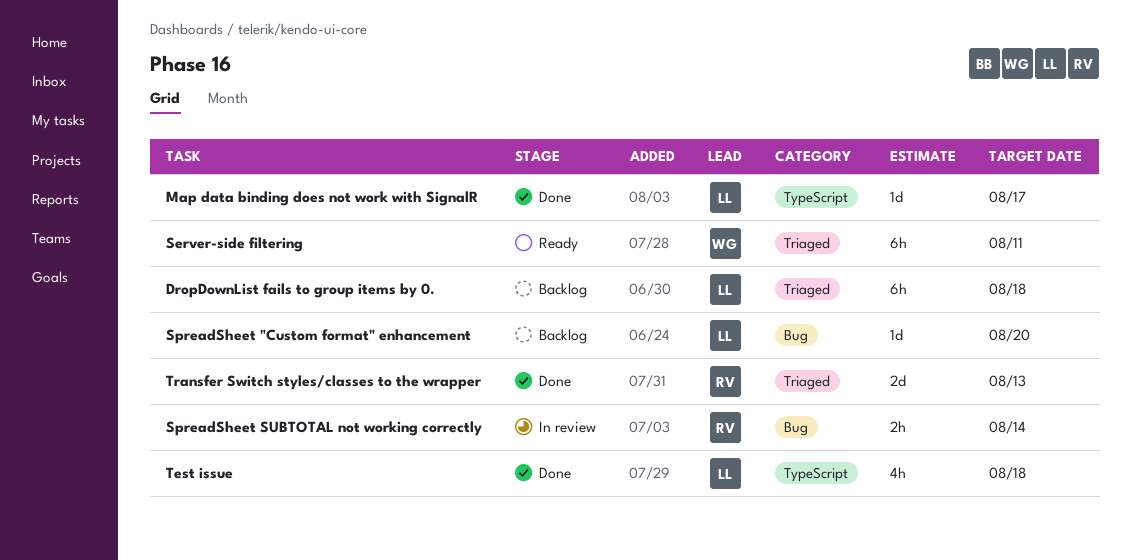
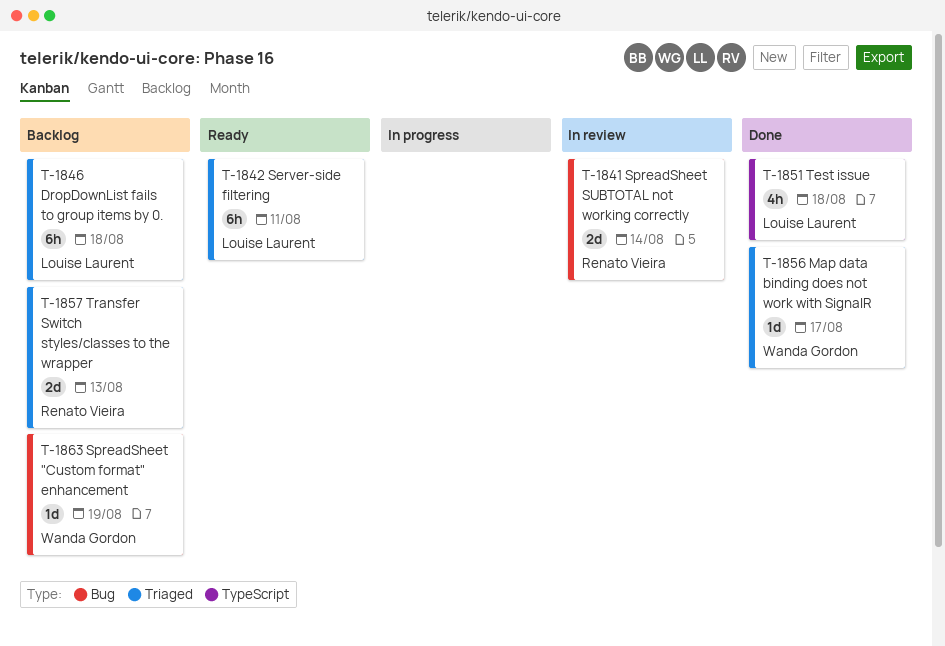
Map data binding does not work with SignalR, owner: Louise Laurent -> Wanda Gordon
Map data binding does not work with SignalR, label: TypeScript -> Triaged
Server-side filtering, owner: Wanda Gordon -> Louise Laurent
SpreadSheet "Custom format" enhancement, owner: Louise Laurent -> Wanda Gordon
SpreadSheet "Custom format" enhancement, due: Aug 20 -> Aug 19
SpreadSheet SUBTOTAL not working correctly, estimate: 2h -> 2d
Transfer Switch styles/classes to the wrapper, status: Done -> Backlog

